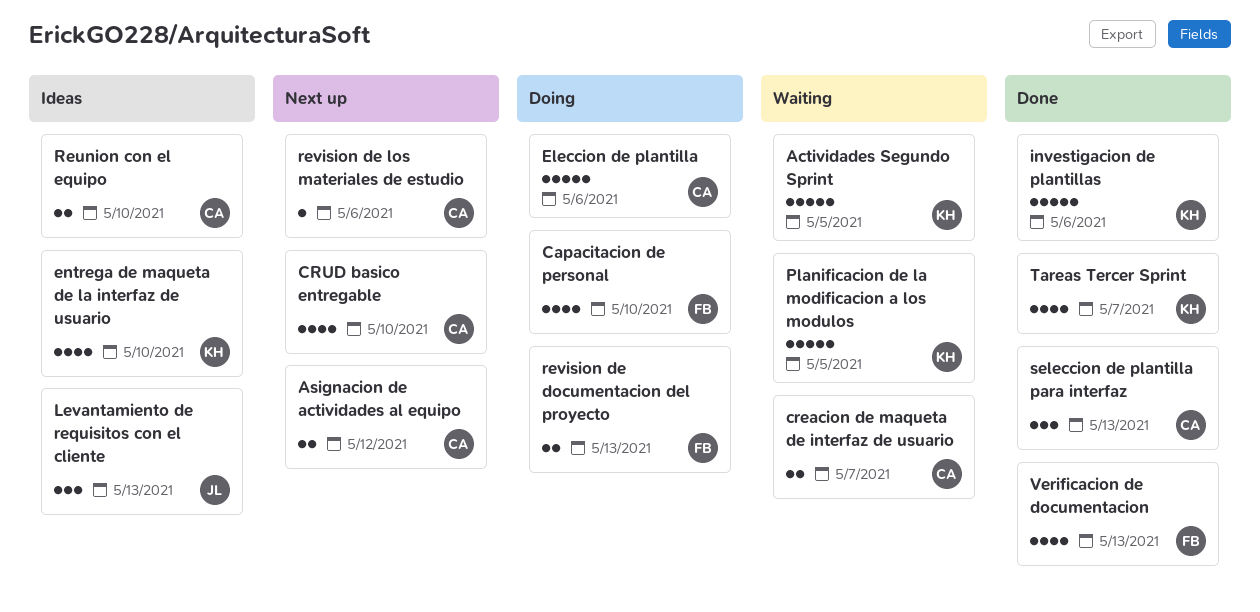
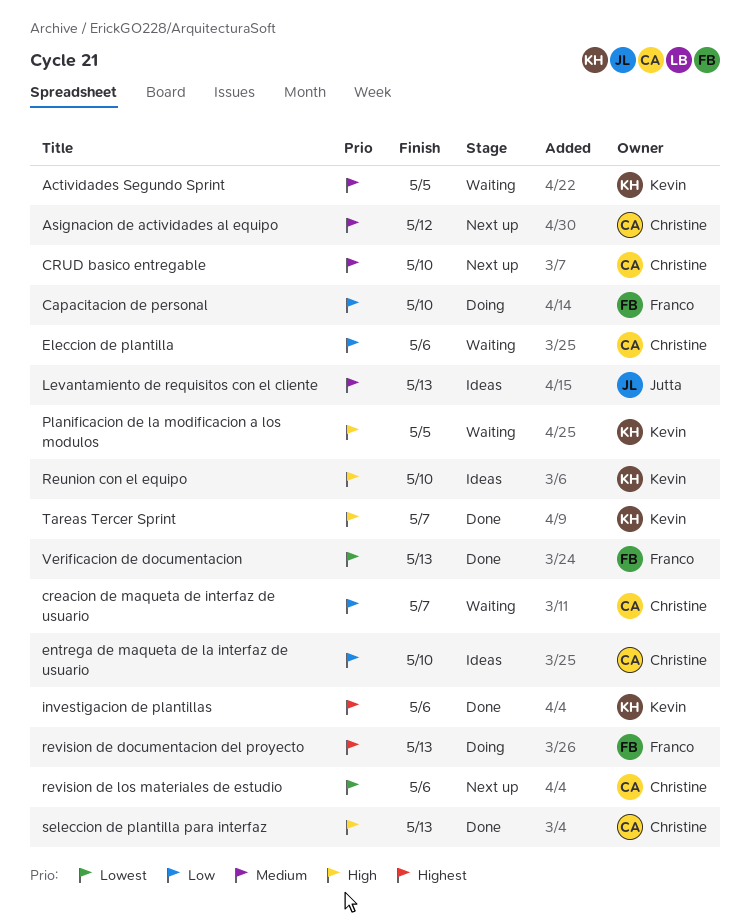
Eleccion de plantilla, status: Doing -> Waiting
entrega de maqueta de la interfaz de usuario, owner: Kevin -> Christine
Reunion con el equipo, owner: Christine -> Kevin

